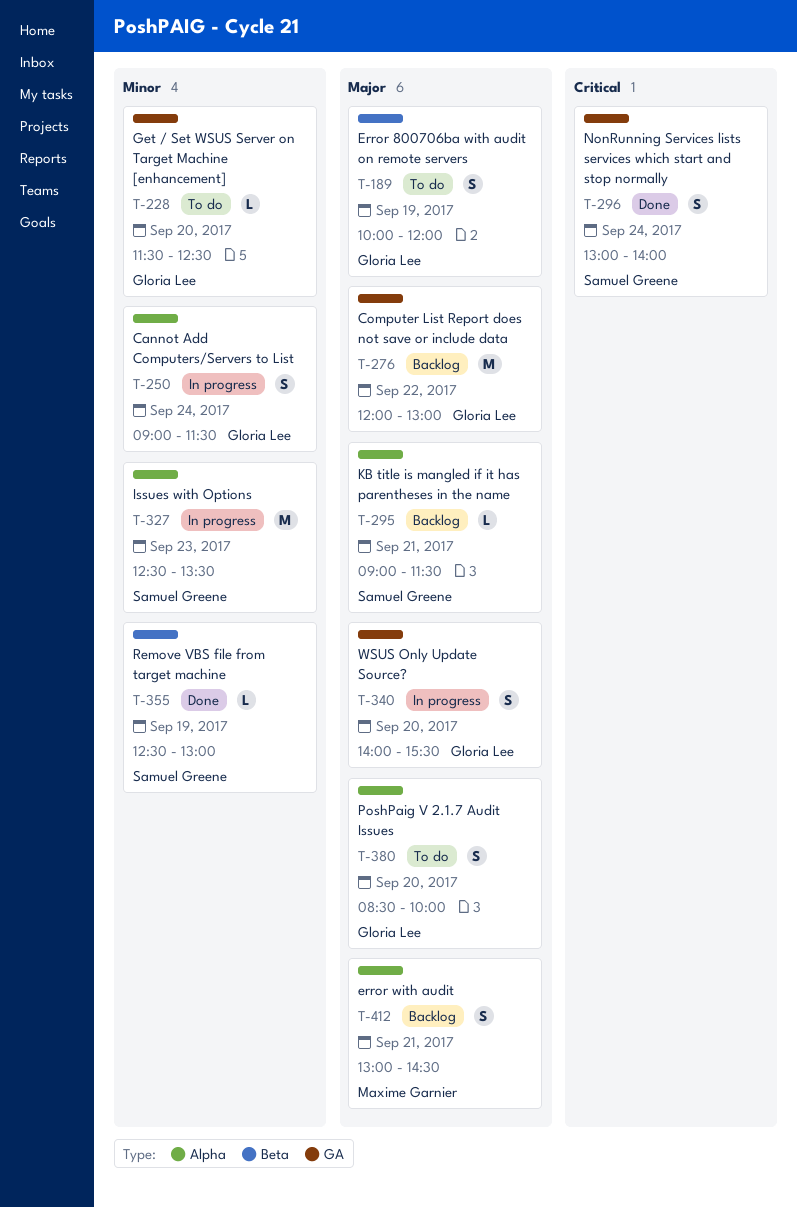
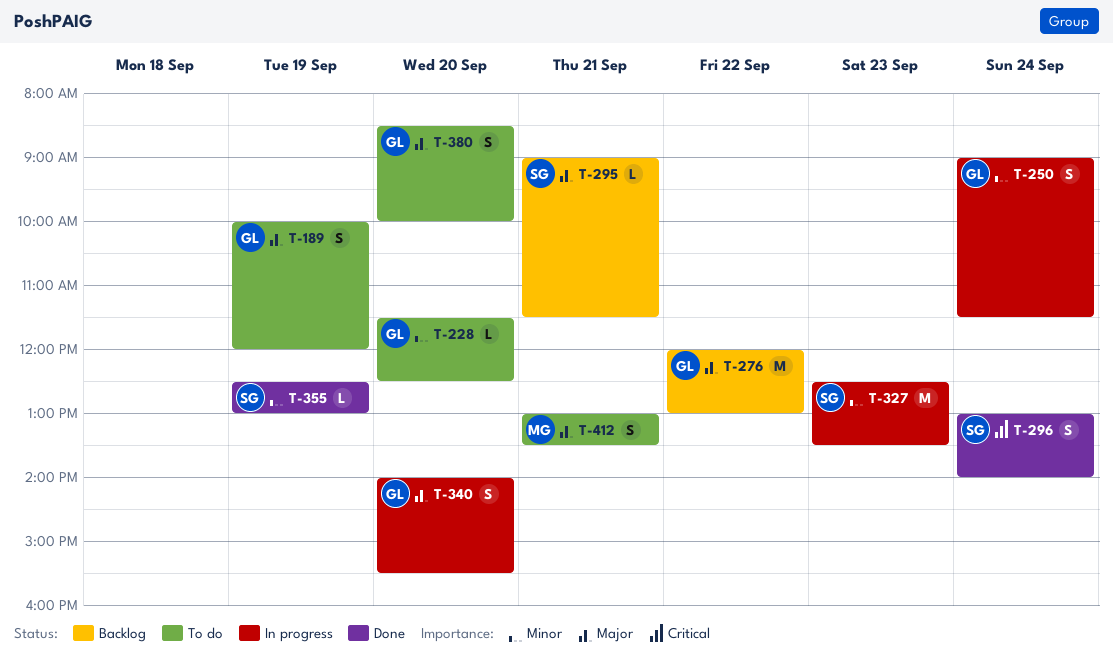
T-412, status: Backlog -> To do
T-412, ends: 14:30 -> 13:30

